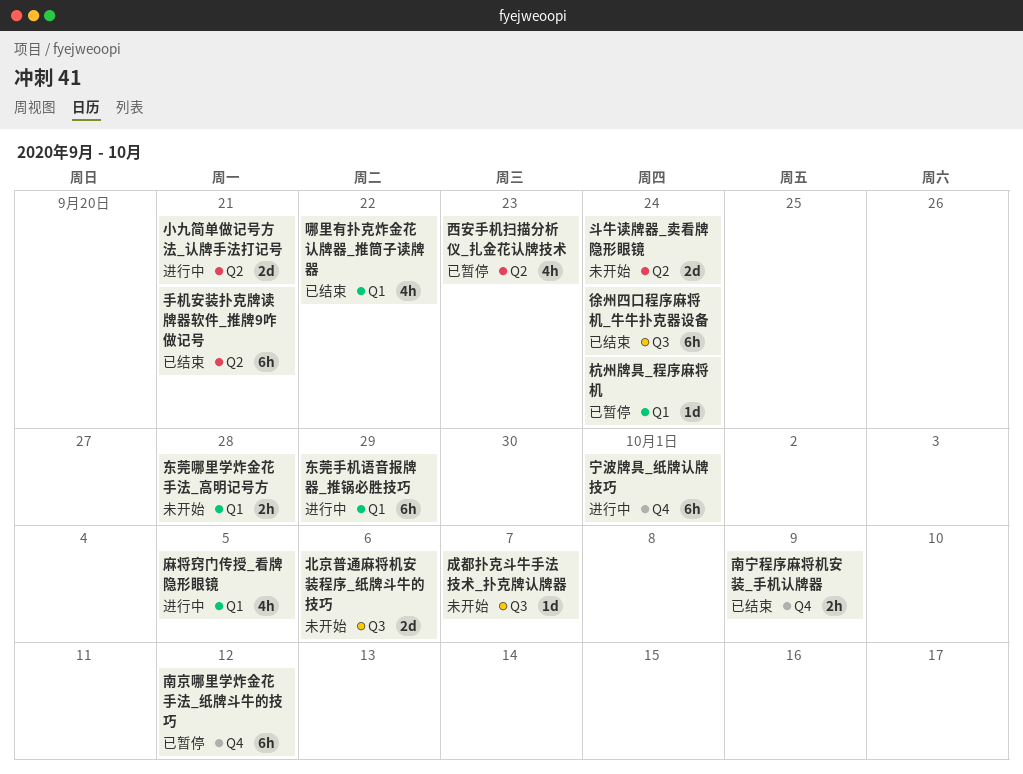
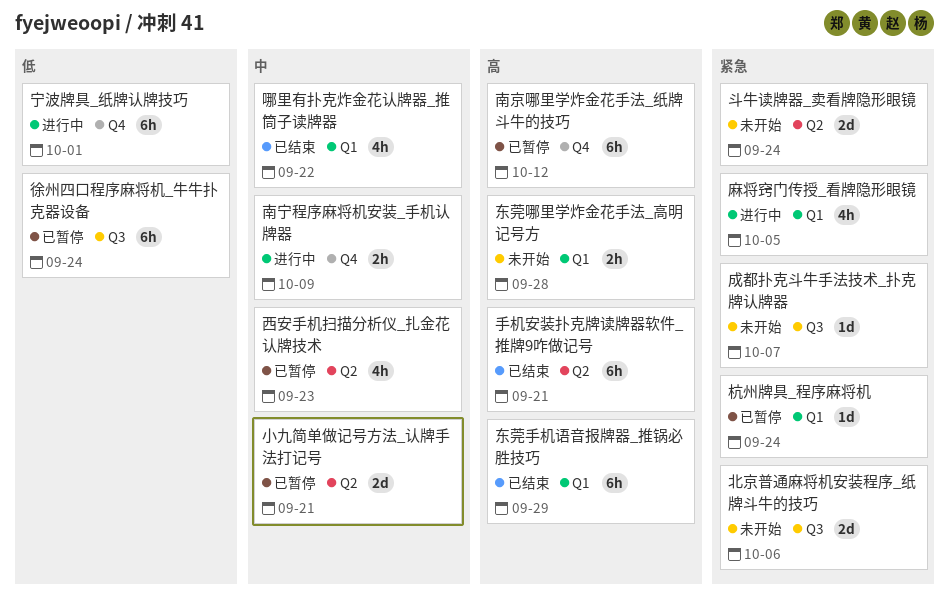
东莞手机语音报牌器_推锅必胜技巧, status: 进行中 -> 已结束
南宁程序麻将机安装_手机认牌器, status: 已结束 -> 进行中
小九简单做记号方法_认牌手法打记号, status: 进行中 -> 已暂停
徐州四口程序麻将机_牛牛扑克器设备, status: 已结束 -> 已暂停

